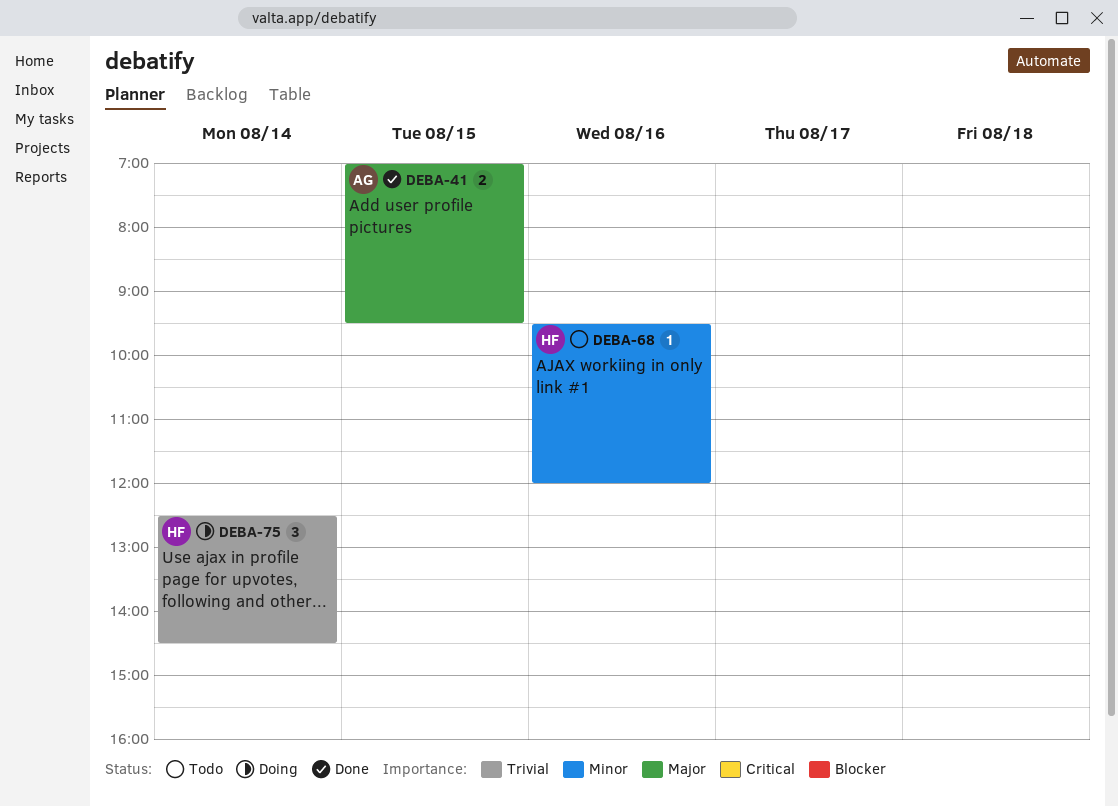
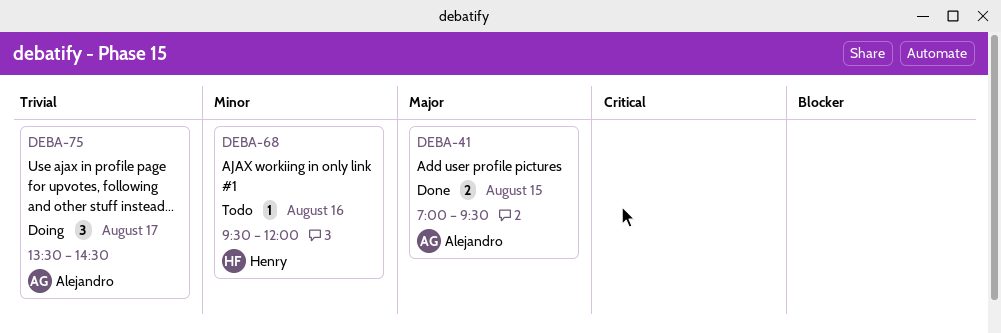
DEBA-75, owner: Henry -> Alejandro
DEBA-75, day: Aug 14 -> Aug 17
DEBA-75, begins: 12:30 -> 13:30

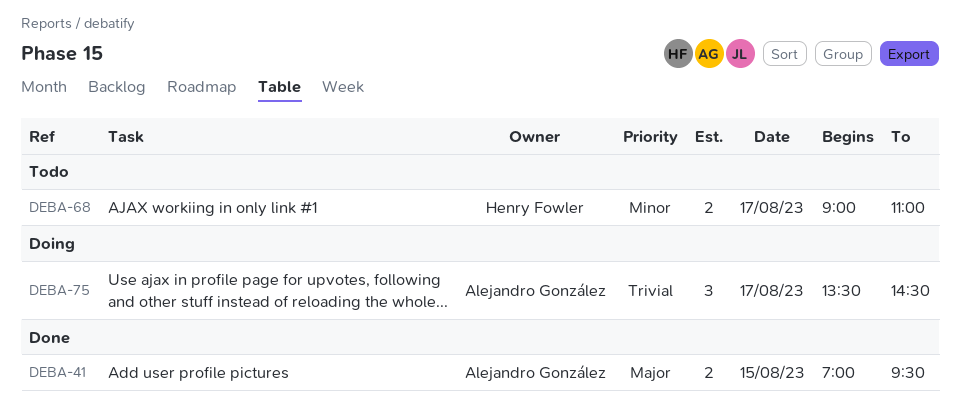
DEBA-68, estimate: 1 -> 2
DEBA-68, day: Aug 16 -> Aug 17
DEBA-68, begins: 09:30 -> 09:00
DEBA-68, ends: 12:00 -> 11:00

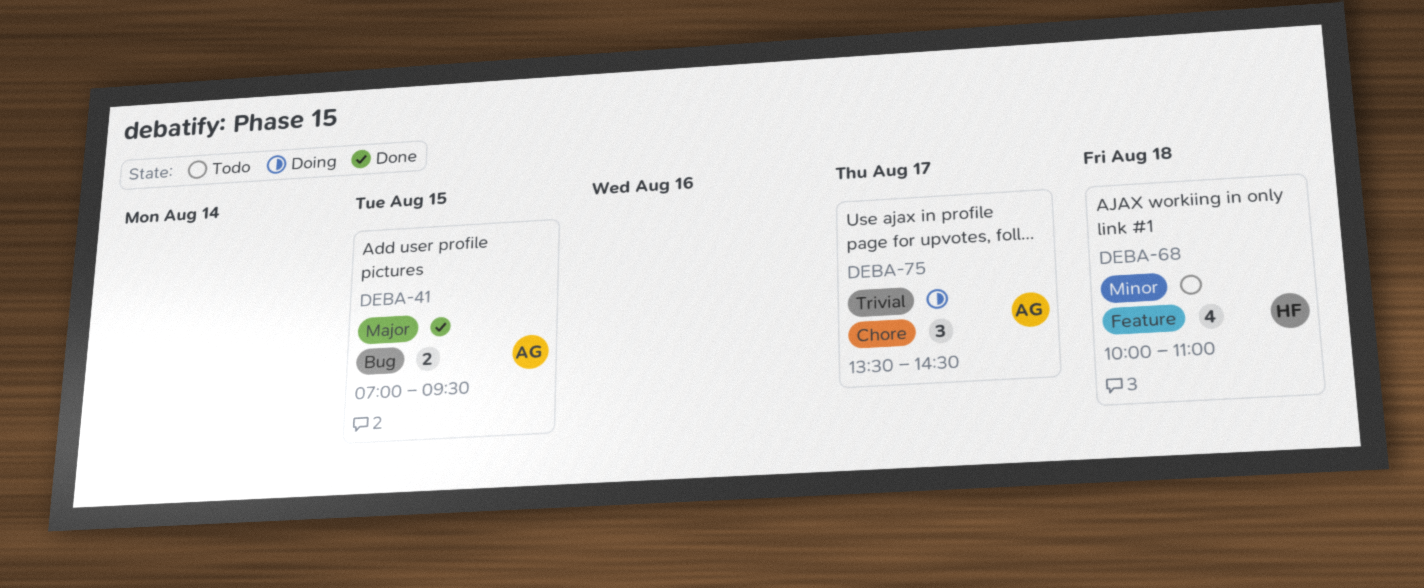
DEBA-68, estimate: 2 -> 4
DEBA-68, day: Aug 17 -> Aug 18
DEBA-68, begins: 09:00 -> 10:00

